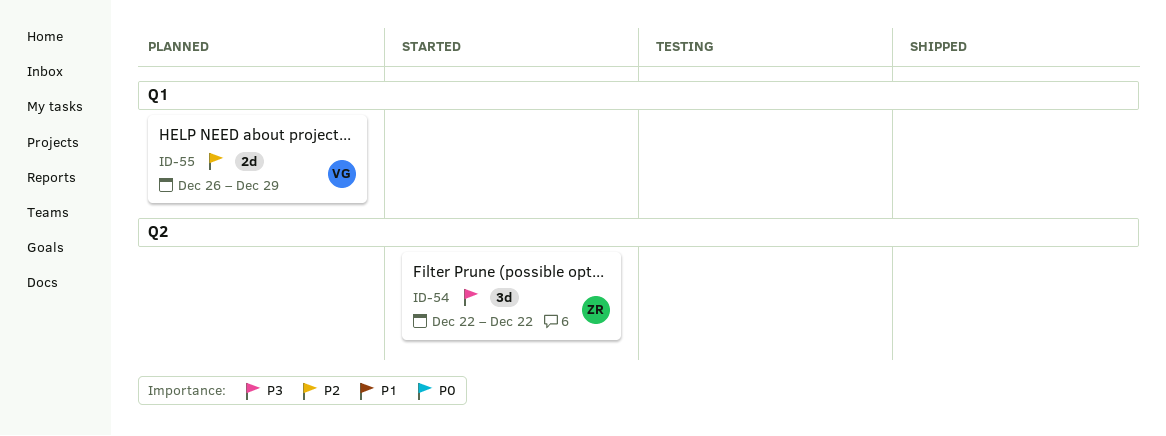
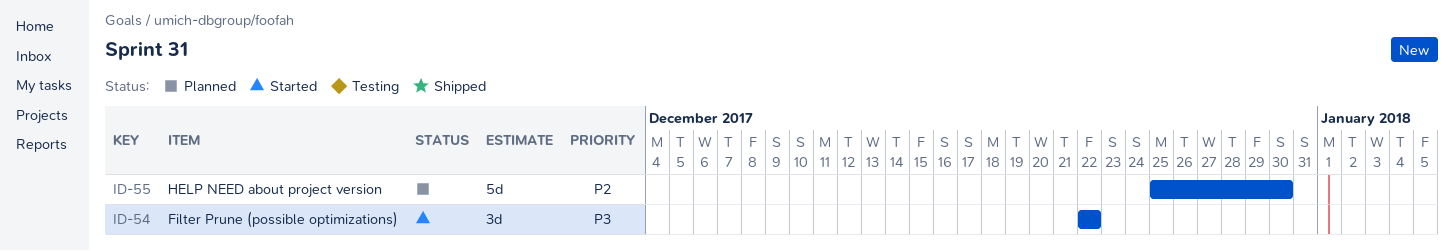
ID-55, estimate: 2d -> 5d
ID-55, start: Dec 26 -> Dec 25
ID-55, due: Dec 29 -> Dec 30

